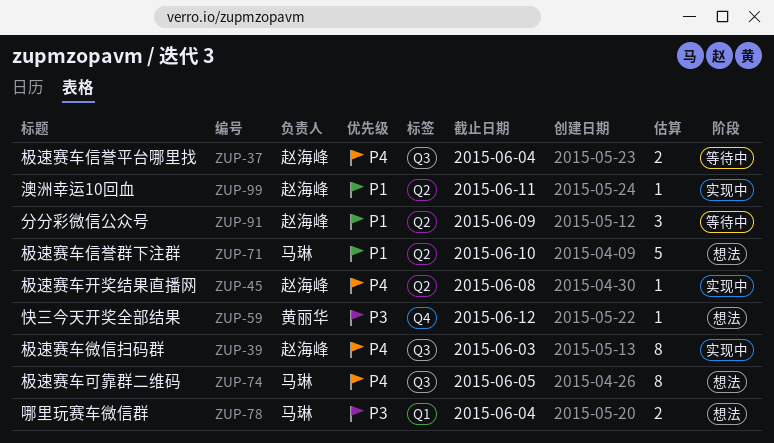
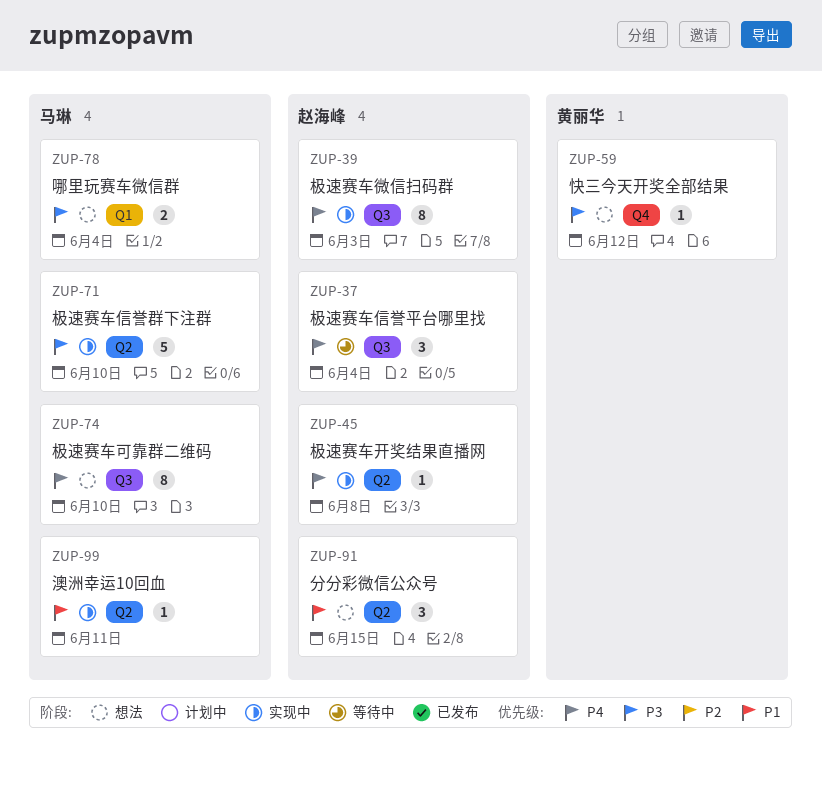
ZUP-37, estimate: 2 -> 3
ZUP-71, status: 想法 -> 实现中
ZUP-71, priority: P1 -> P3
ZUP-74, due: Jun 5 -> Jun 10
ZUP-91, status: 等待中 -> 想法
ZUP-91, due: Jun 9 -> Jun 15
ZUP-99, owner: 赵海峰 -> 马琳

